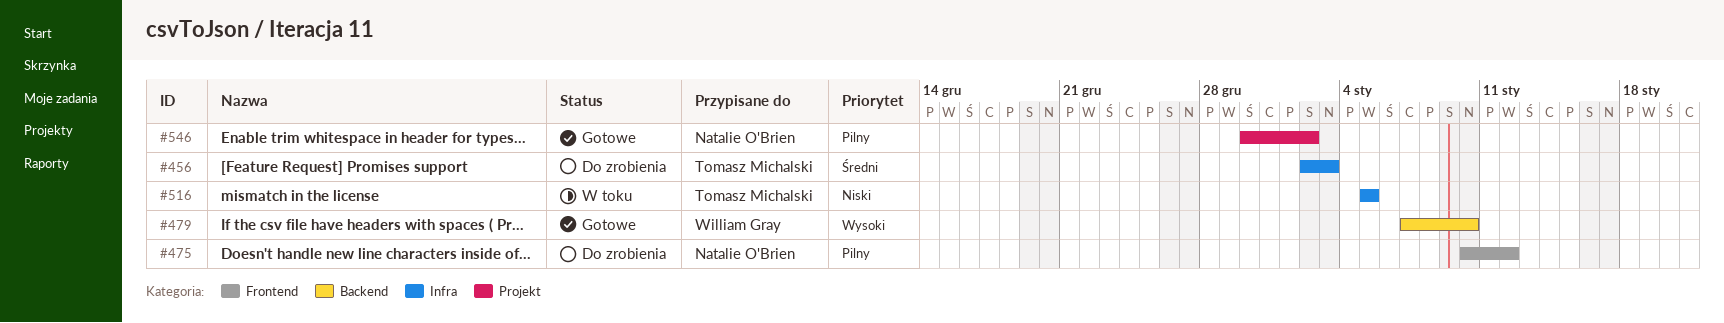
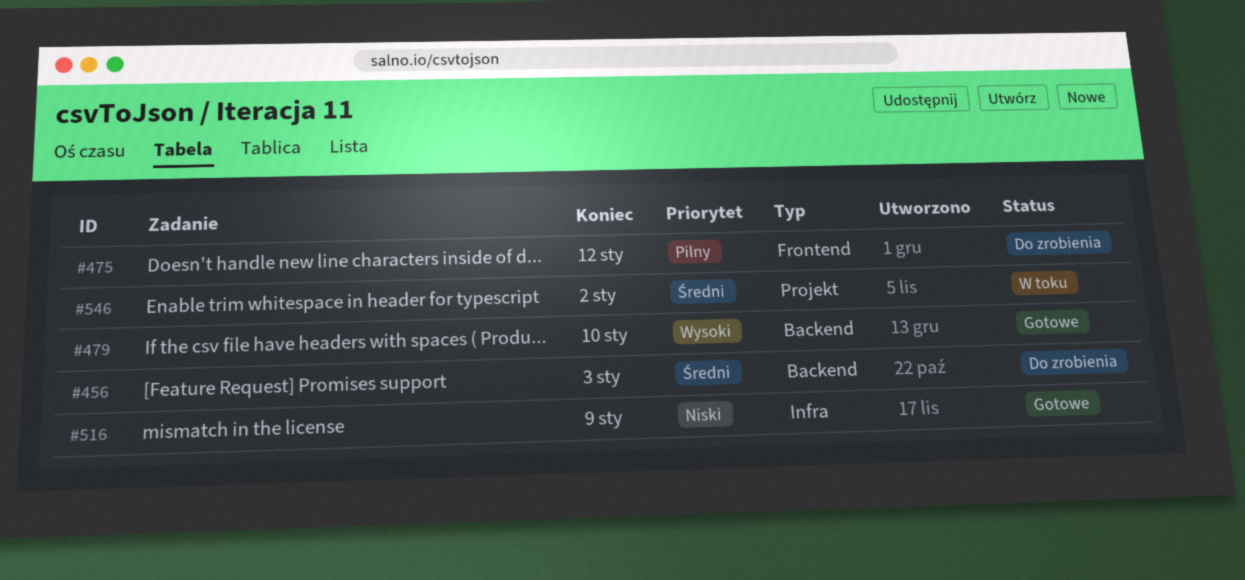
#456, label: Infra -> Backend
#516, status: W toku -> Gotowe
#516, due: Jan 5 -> Jan 9
#546, status: Gotowe -> W toku
#546, priority: Pilny -> Średni

